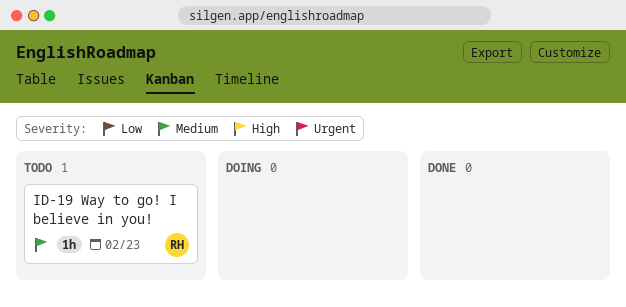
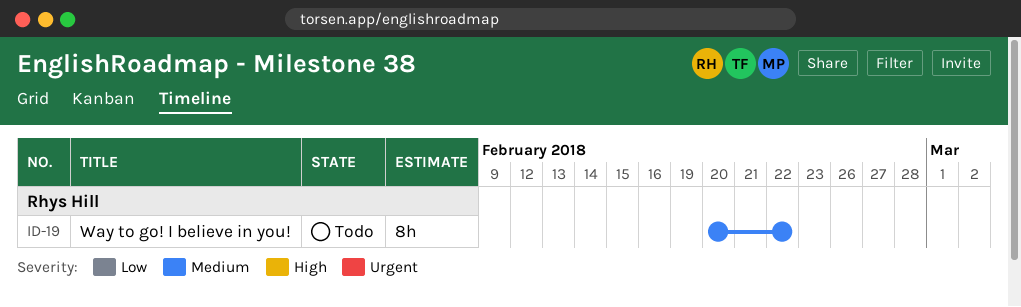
ID-19, estimate: 1h -> 8h
ID-19, due: Feb 23 -> Feb 22

